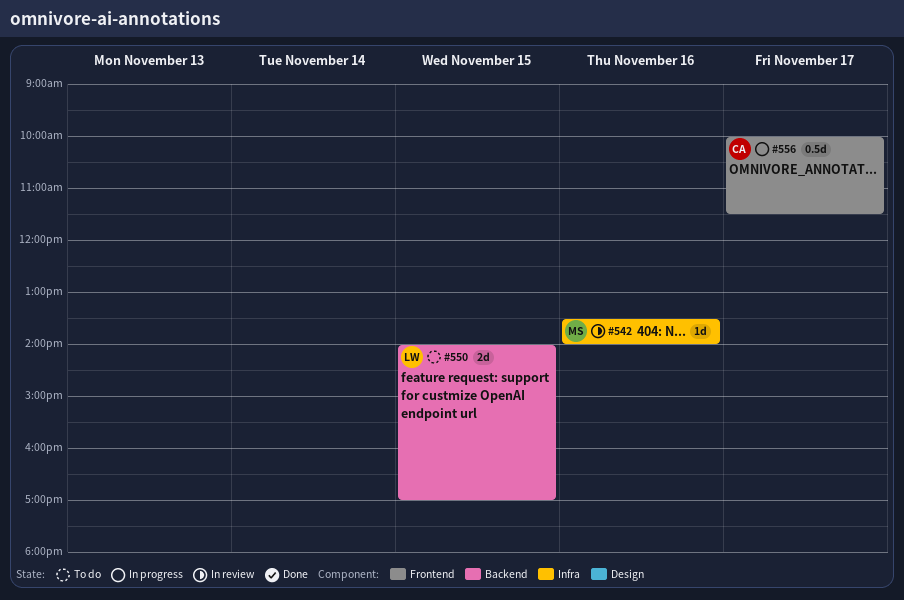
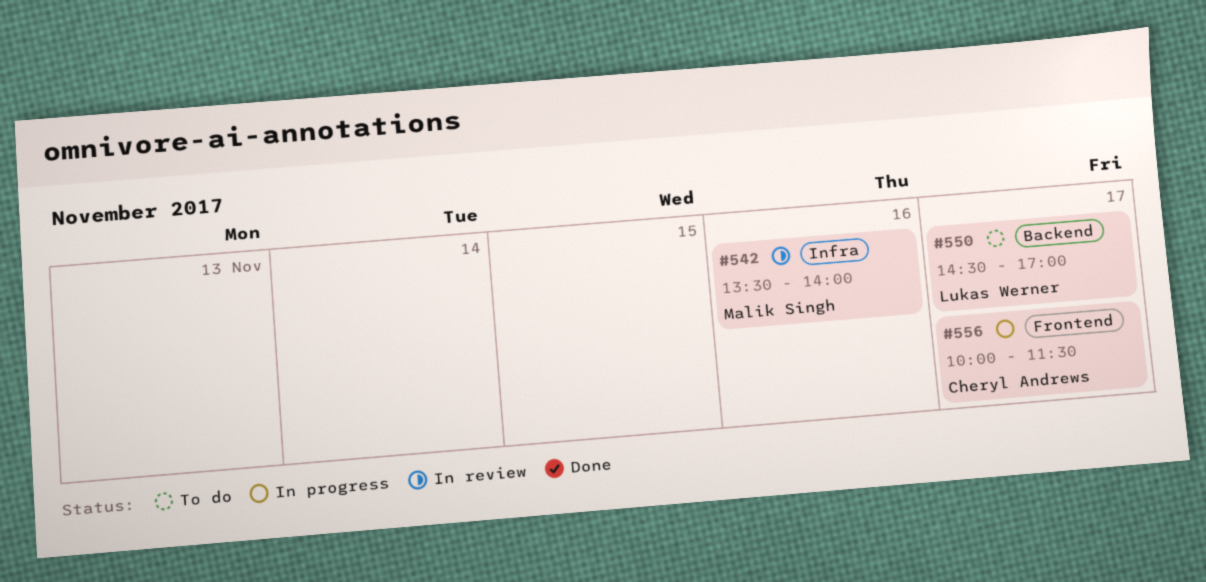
#550, day: Nov 15 -> Nov 17
#550, begins: 14:00 -> 14:30

